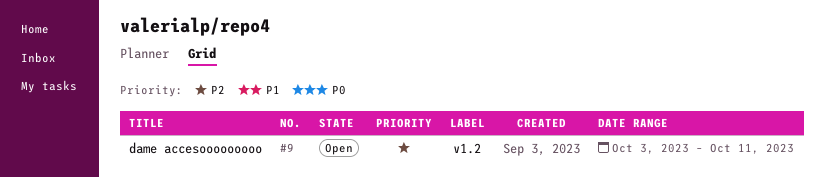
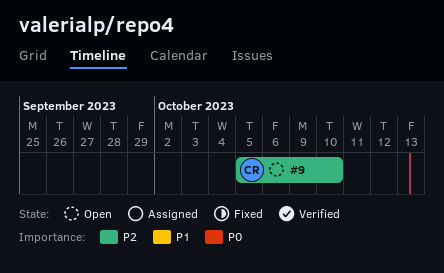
#9, start: Oct 3 -> Oct 5
#9, due: Oct 11 -> Oct 10

